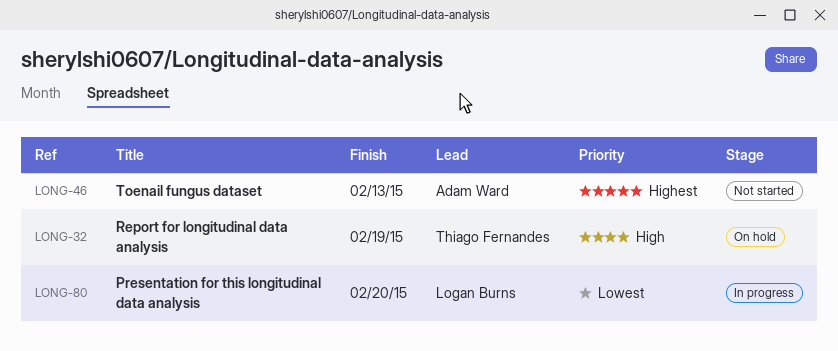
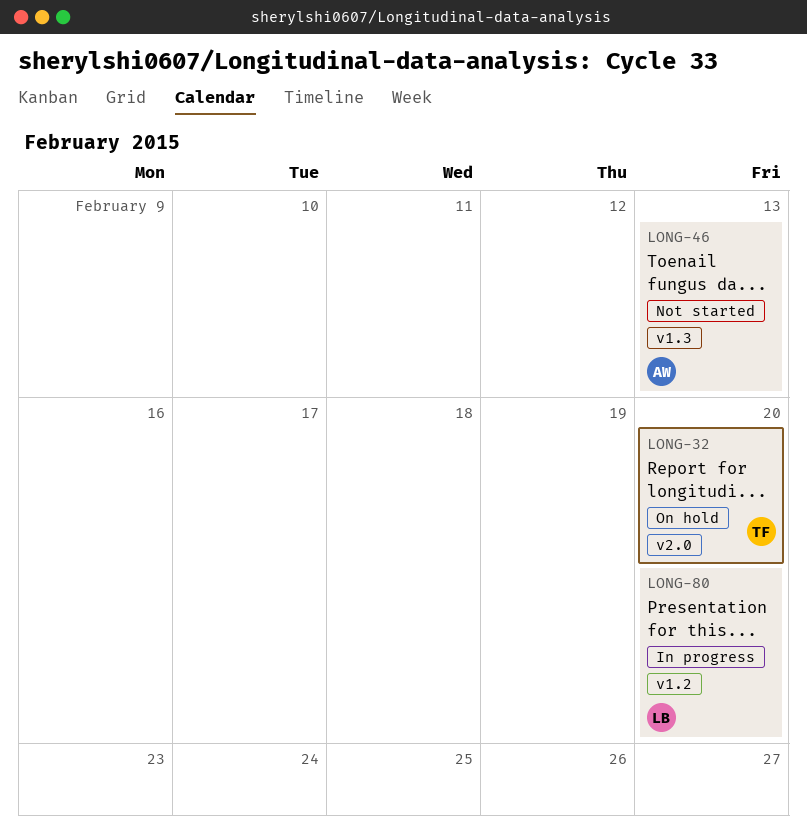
LONG-32, due: Feb 19 -> Feb 20

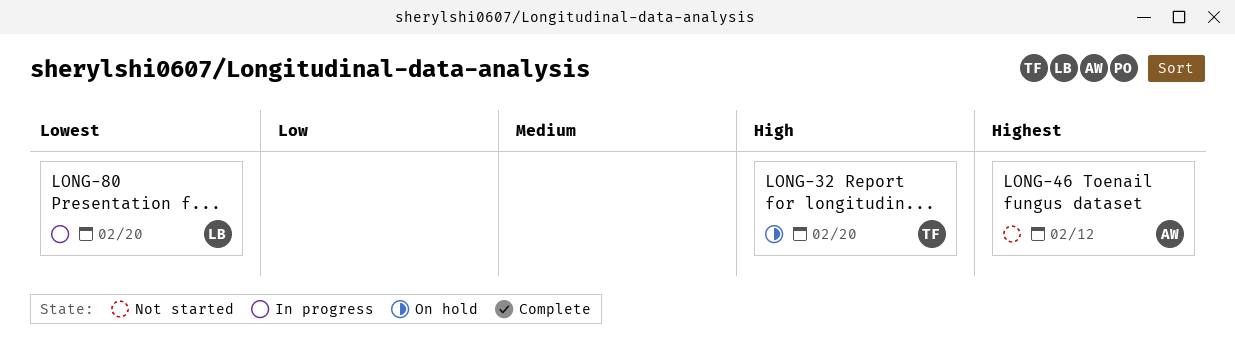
LONG-46, due: Feb 13 -> Feb 12

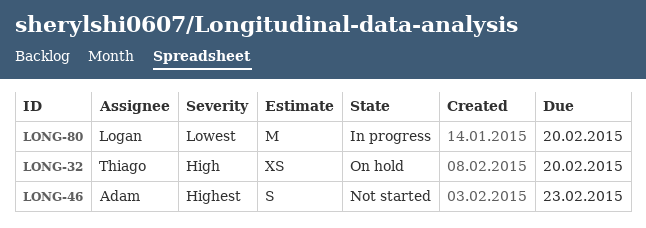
LONG-46, due: Feb 12 -> Feb 23

